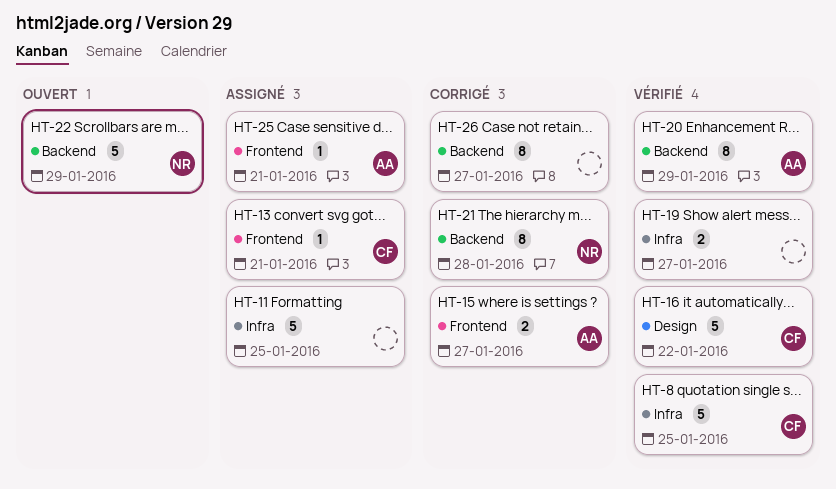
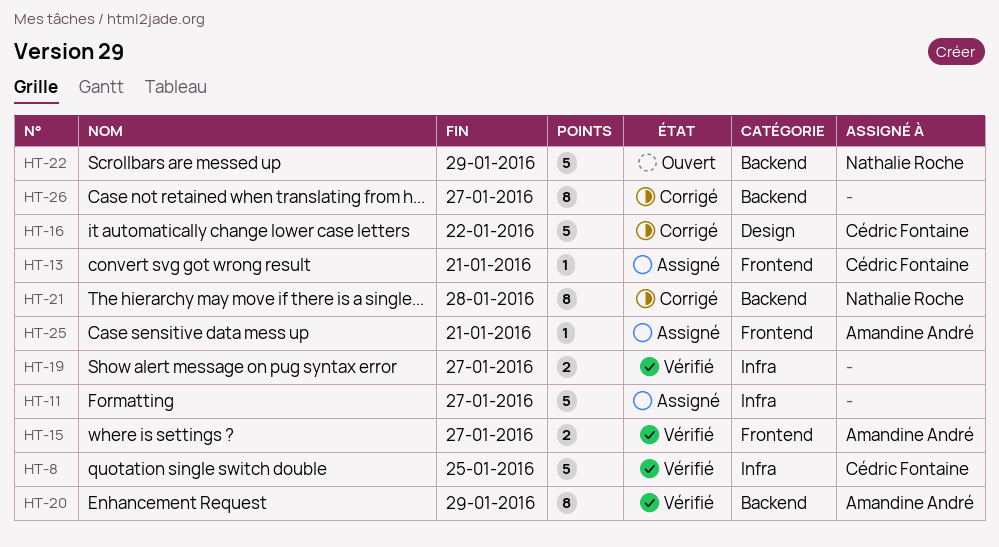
HT-11, due: Jan 25 -> Jan 27
HT-15, status: Corrigé -> Vérifié
HT-16, status: Vérifié -> Corrigé

